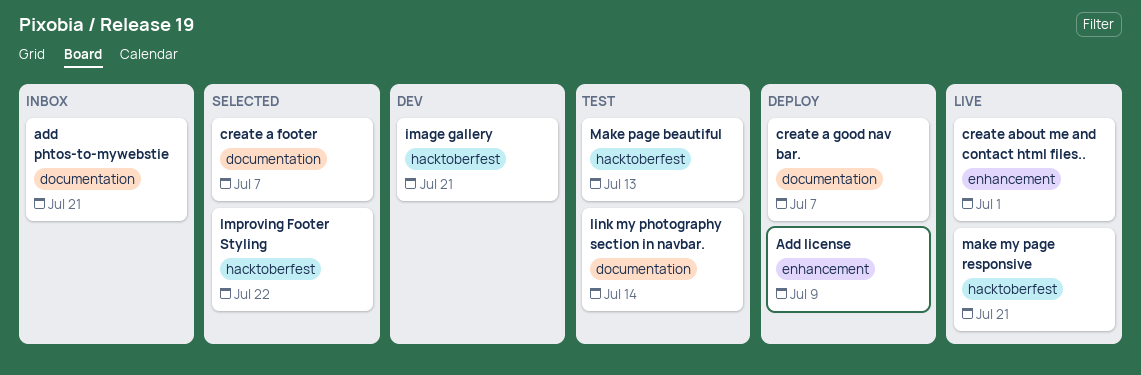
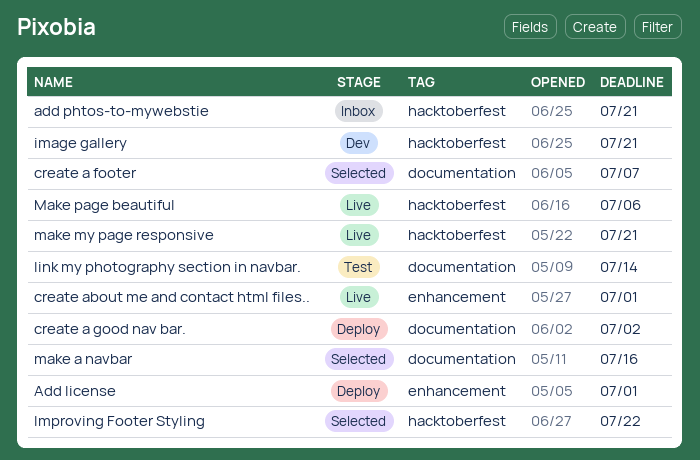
Add license, due: Jul 9 -> Jul 1
add phtos-to-mywebstie, label: documentation -> hacktoberfest
create a good nav bar., due: Jul 7 -> Jul 2
make a navbar: none -> present
Make page beautiful, status: Test -> Live
Make page beautiful, due: Jul 13 -> Jul 6

